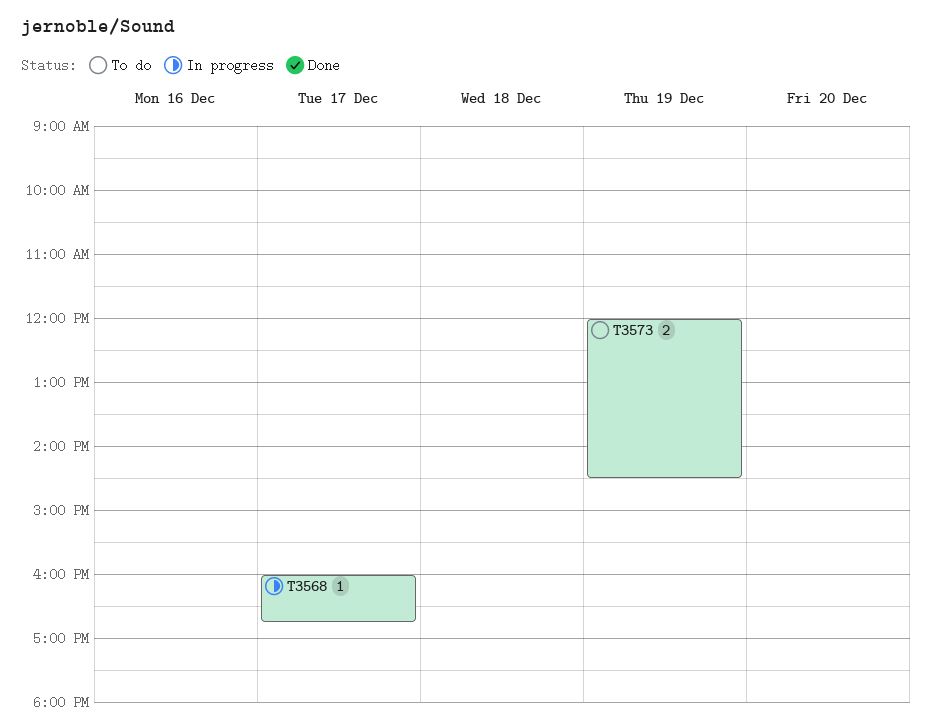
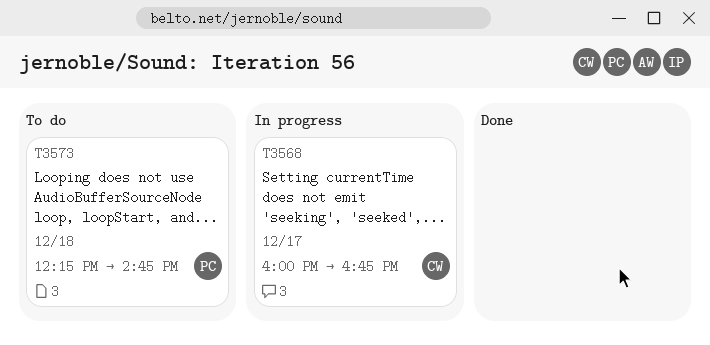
T3573, day: Dec 19 -> Dec 18
T3573, begins: 12:00 -> 12:15
T3573, ends: 14:30 -> 14:45

